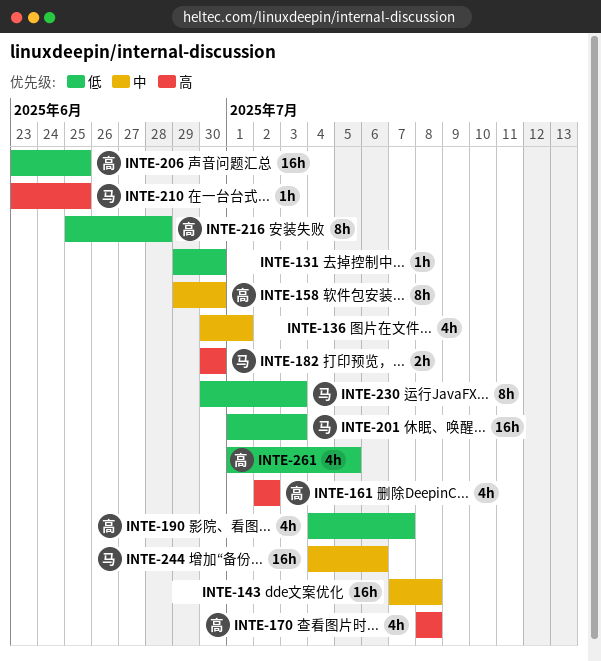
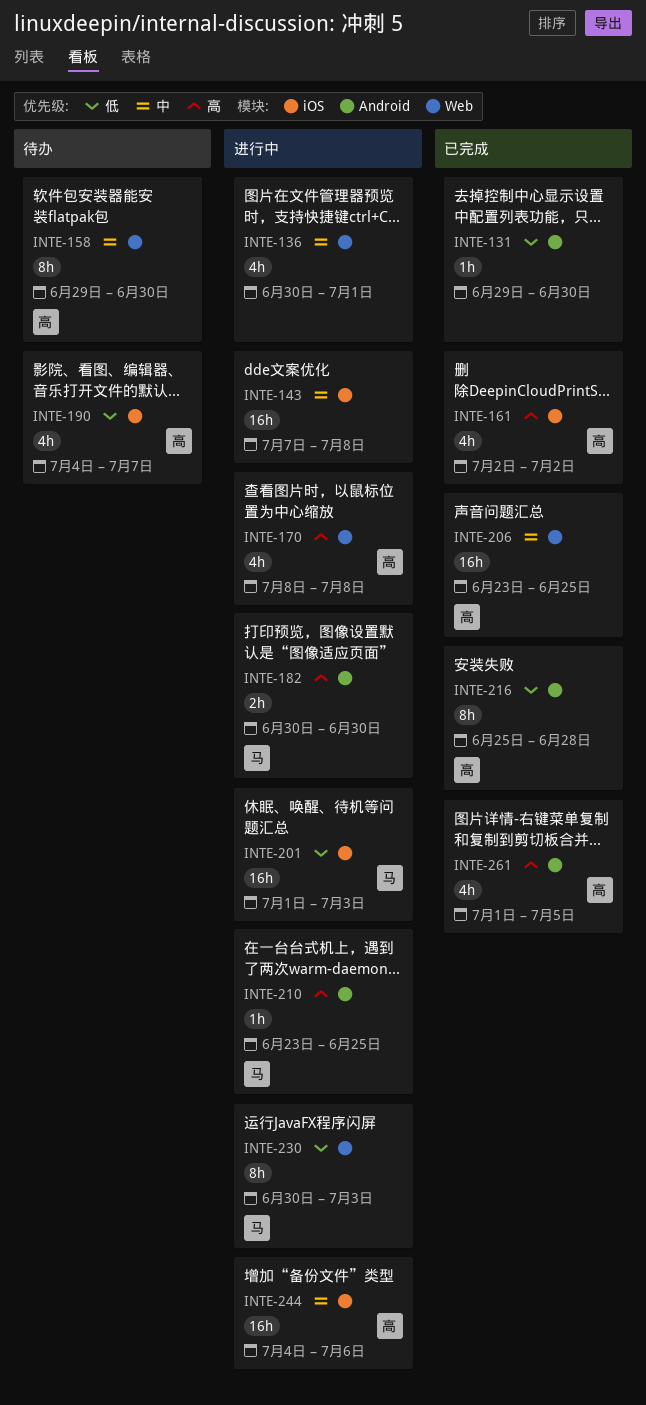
INTE-206, priority: 低 -> 中
INTE-244, owner: 马 -> 高
INTE-261, priority: 低 -> 高

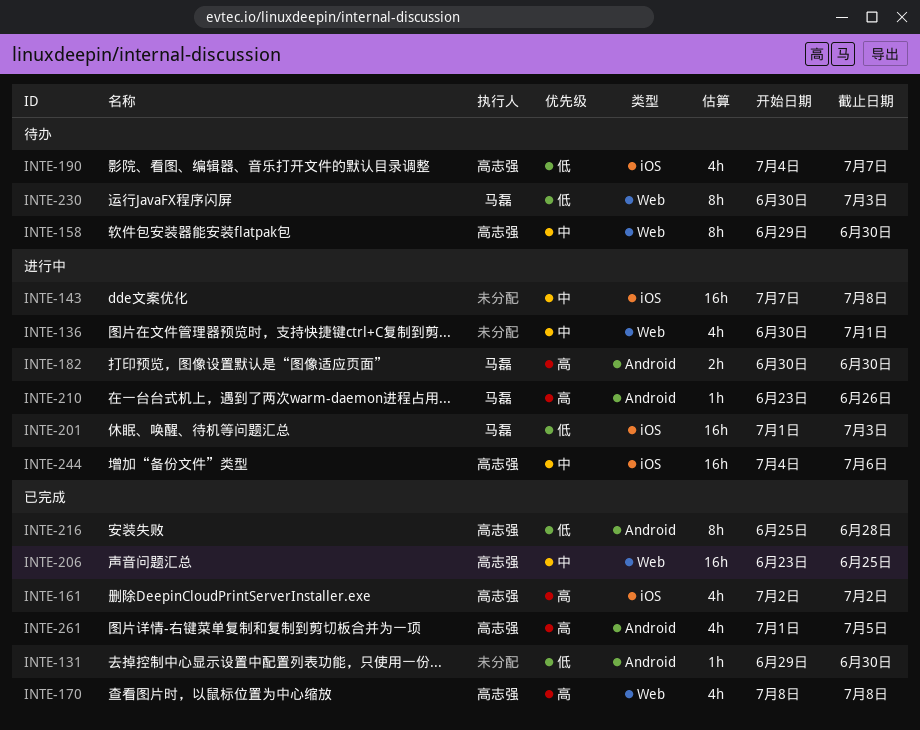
INTE-170, status: 进行中 -> 已完成
INTE-210, due: Jun 25 -> Jun 26
INTE-230, status: 进行中 -> 待办

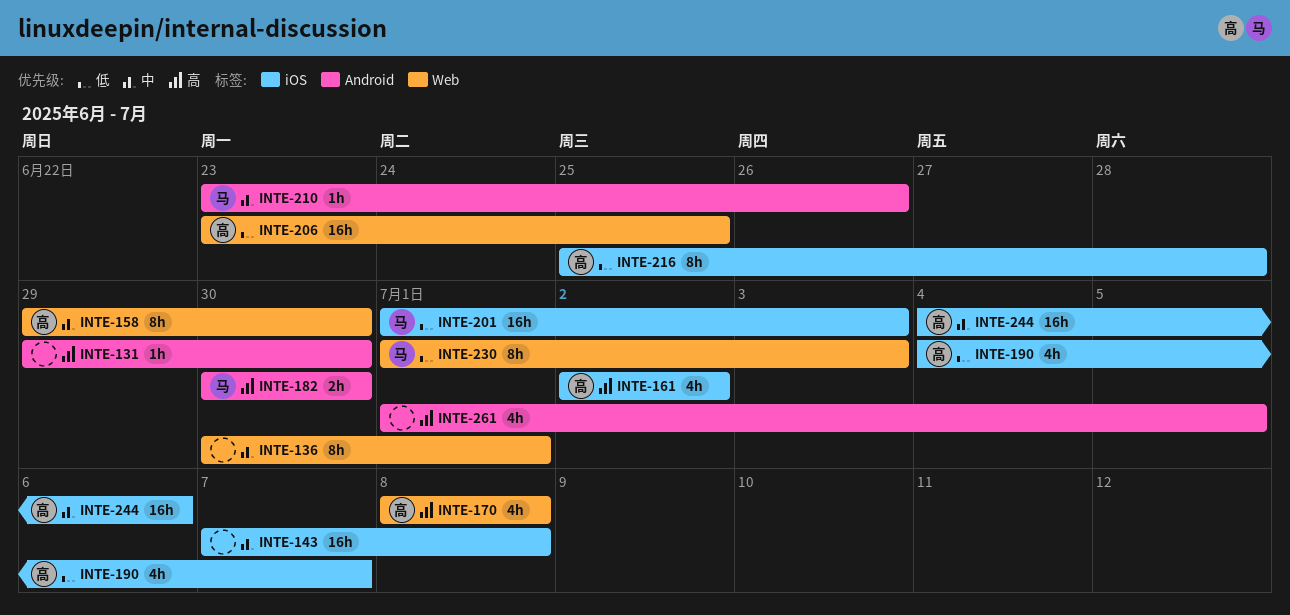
INTE-131, priority: 低 -> 高
INTE-136, estimate: 4h -> 8h
INTE-206, priority: 中 -> 低
INTE-210, priority: 高 -> 中
INTE-216, label: Android -> iOS
INTE-230, start: Jun 30 -> Jul 1
INTE-261, owner: 高志强 -> none

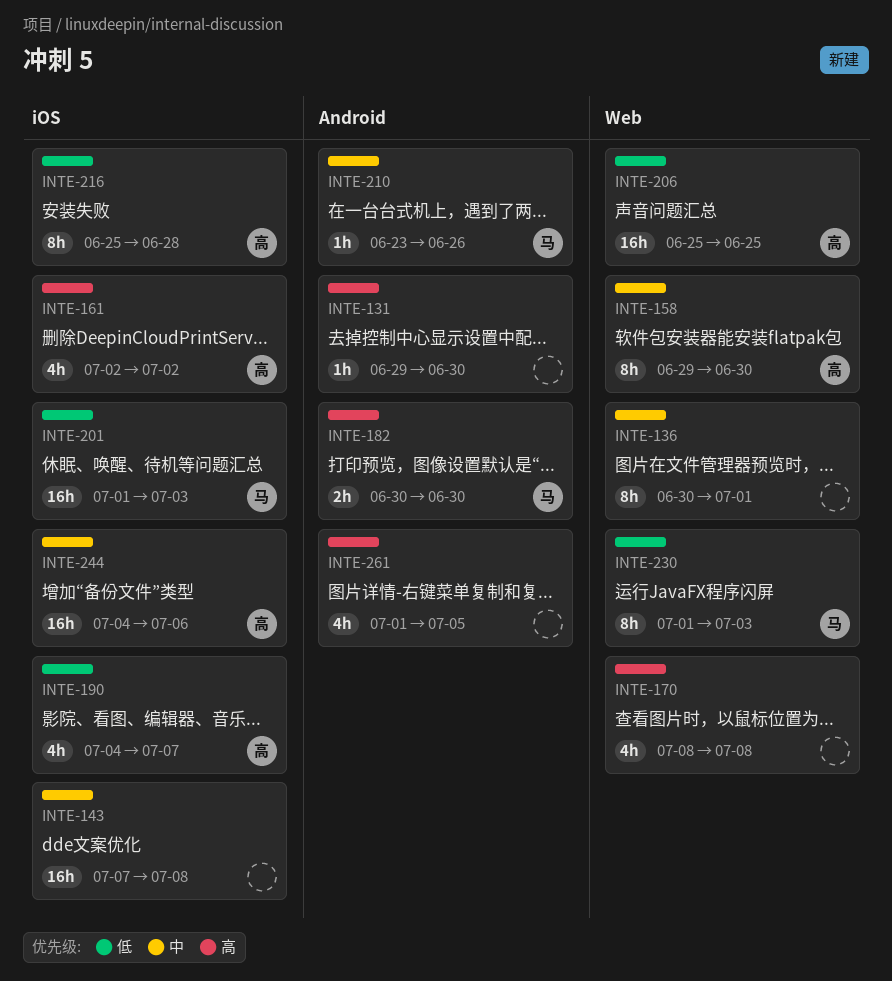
INTE-170, owner: 高 -> none
INTE-206, start: Jun 23 -> Jun 25

